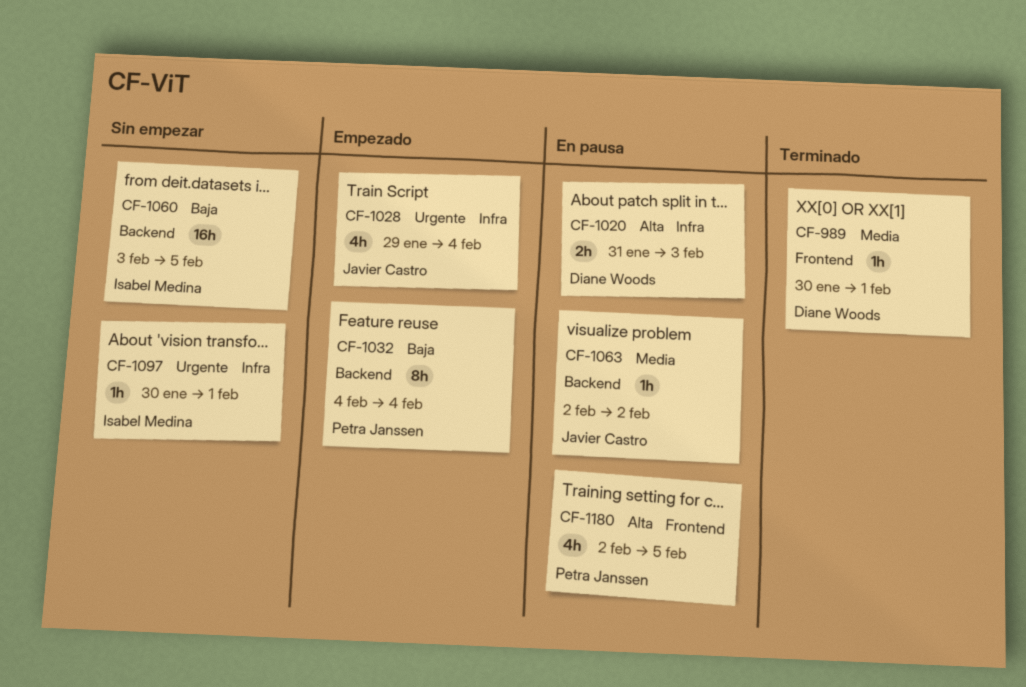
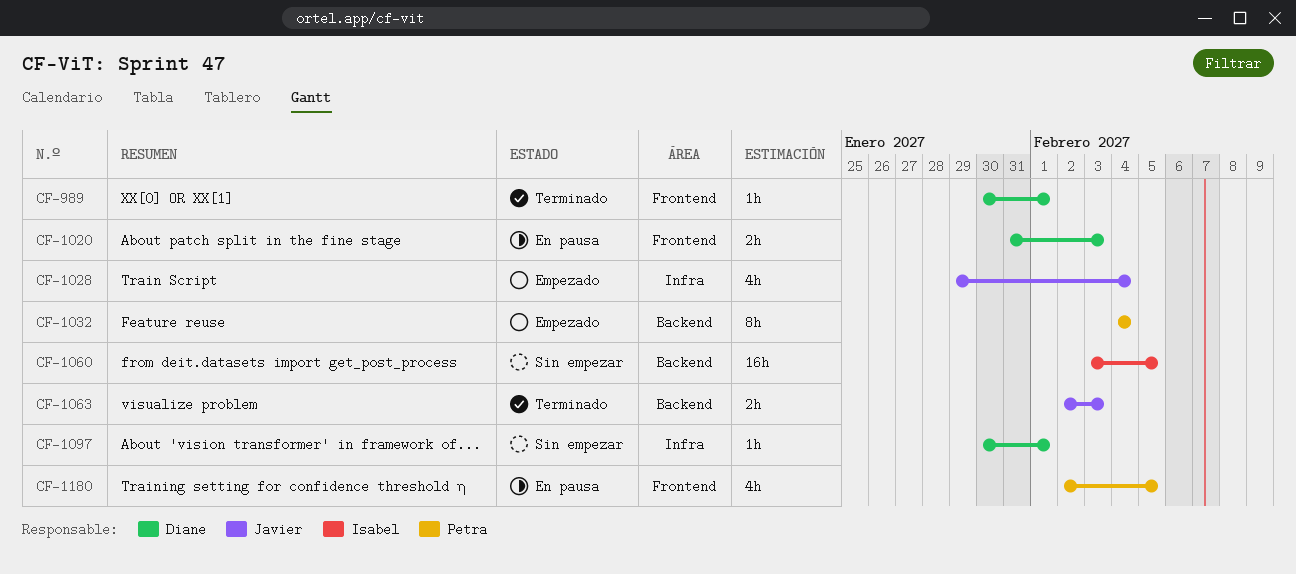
CF-1020, label: Infra -> Frontend
CF-1063, status: En pausa -> Terminado
CF-1063, estimate: 1h -> 2h
CF-1063, due: Feb 2 -> Feb 3
CF-1097, owner: Isabel Medina -> Diane Woods

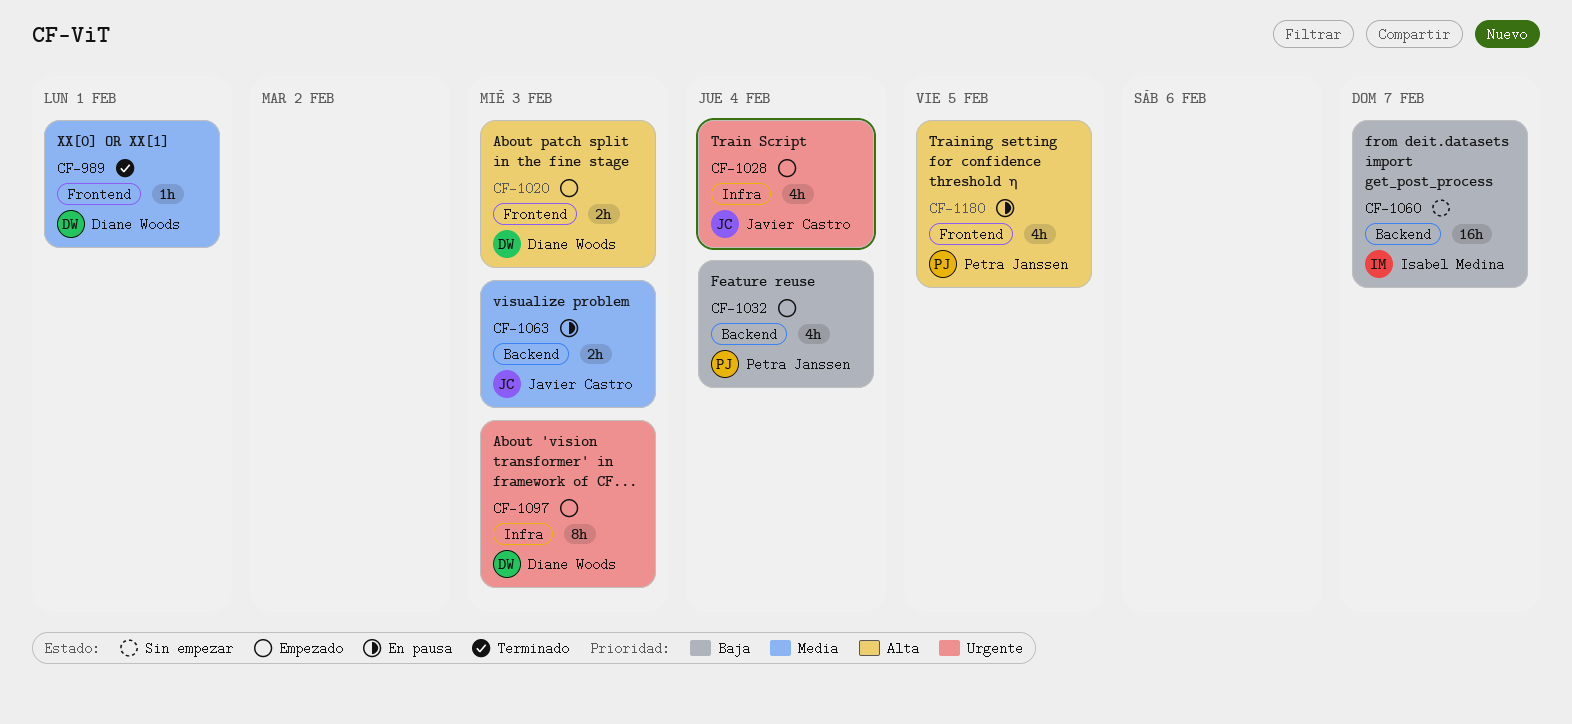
CF-1020, status: En pausa -> Empezado
CF-1032, estimate: 8h -> 4h
CF-1060, due: Feb 5 -> Feb 7
CF-1063, status: Terminado -> En pausa
CF-1097, status: Sin empezar -> Empezado
CF-1097, estimate: 1h -> 8h
CF-1097, due: Feb 1 -> Feb 3

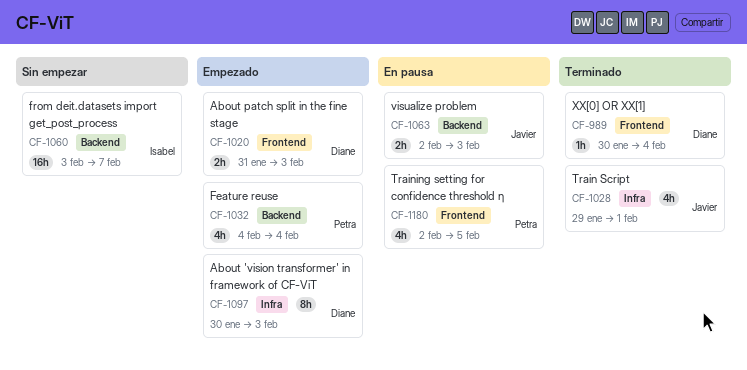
CF-989, due: Feb 1 -> Feb 4
CF-1028, status: Empezado -> Terminado
CF-1028, due: Feb 4 -> Feb 1

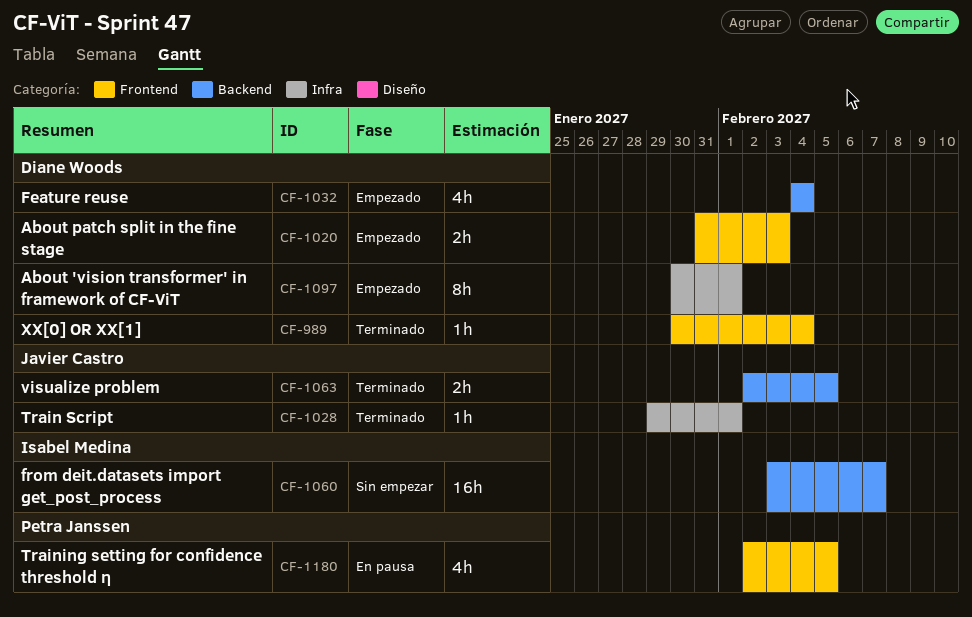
CF-1028, estimate: 4h -> 1h
CF-1032, owner: Petra Janssen -> Diane Woods
CF-1063, status: En pausa -> Terminado
CF-1063, due: Feb 3 -> Feb 5
CF-1097, due: Feb 3 -> Feb 1

